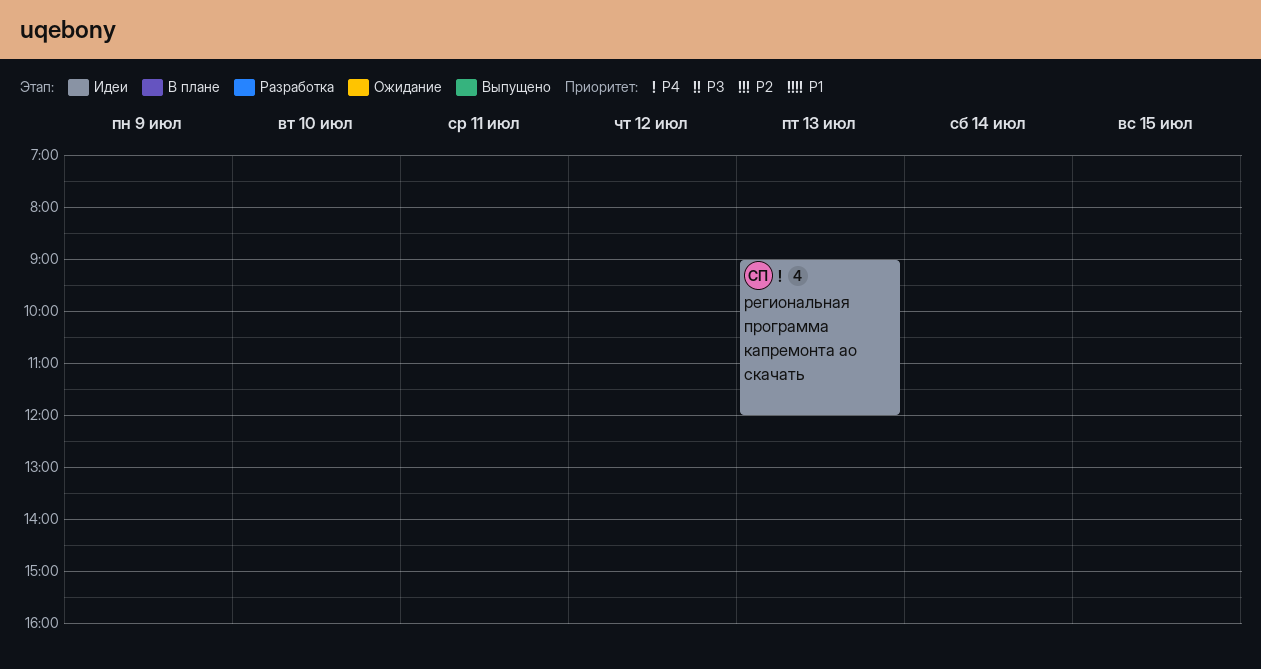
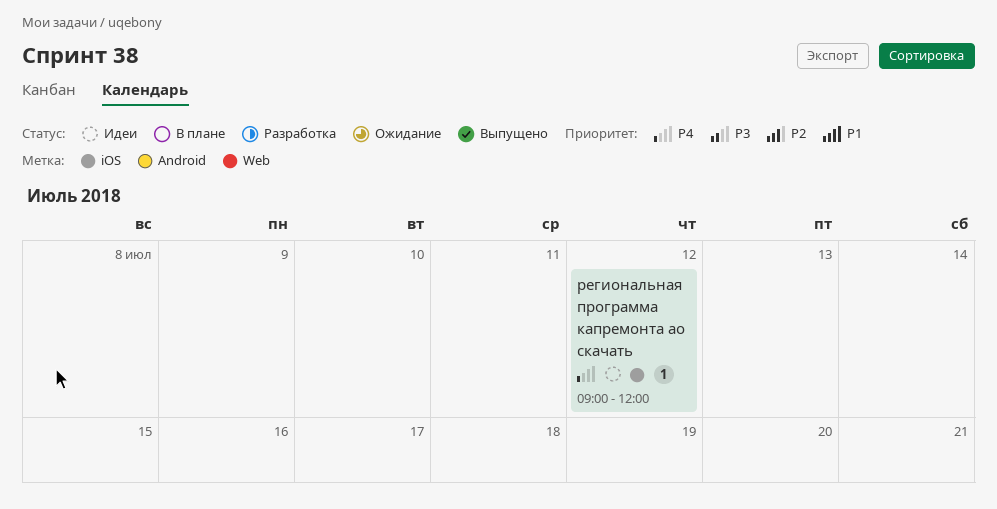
региональная программа капремонта ао скачать, estimate: 4 -> 1
региональная программа капремонта ао скачать, day: Jul 13 -> Jul 12

